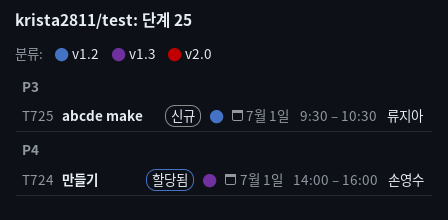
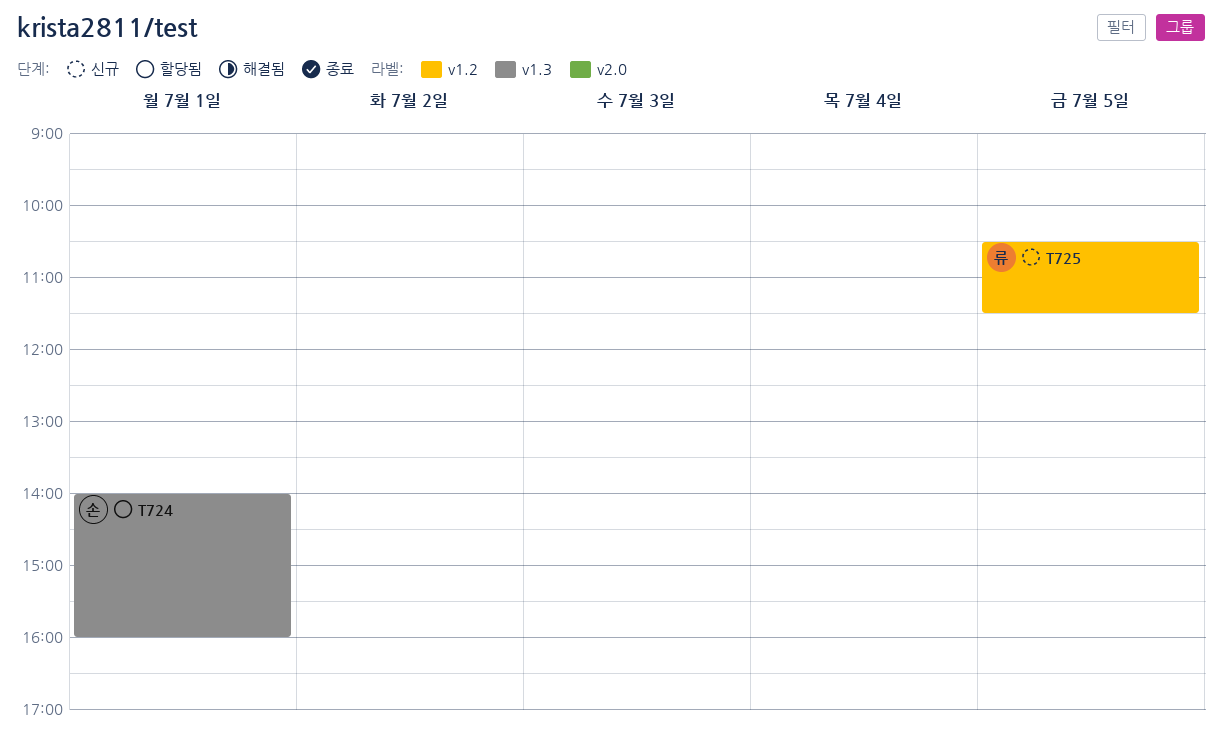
T725, day: Jul 1 -> Jul 5
T725, begins: 09:30 -> 10:30
T725, ends: 10:30 -> 11:30

